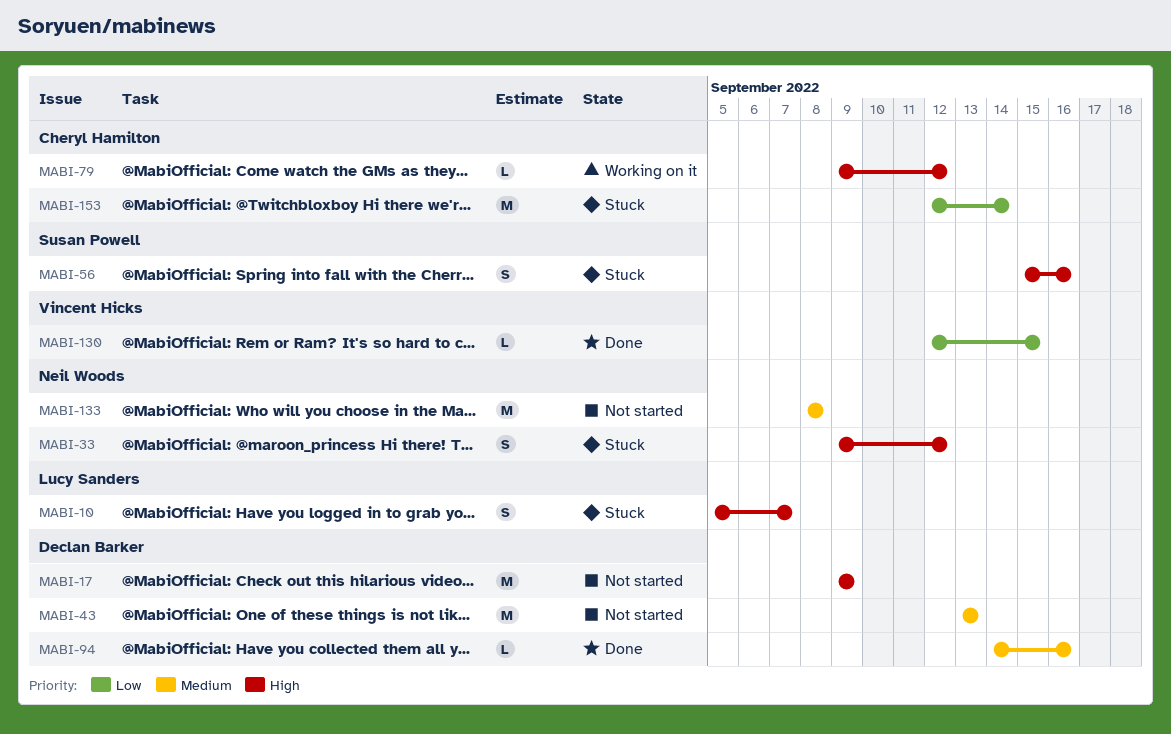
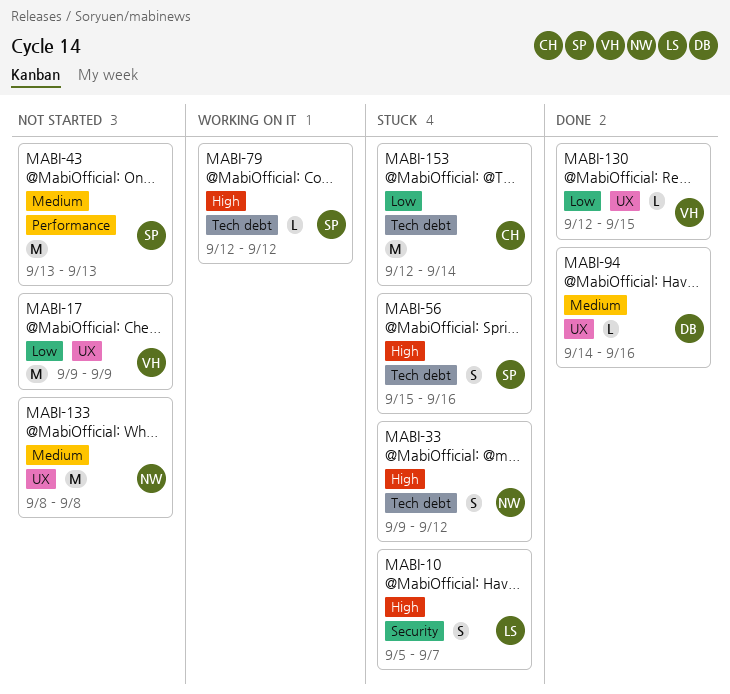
MABI-17, owner: Declan Barker -> Vincent Hicks
MABI-17, priority: High -> Low
MABI-43, owner: Declan Barker -> Susan Powell
MABI-79, owner: Cheryl Hamilton -> Susan Powell
MABI-79, start: Sep 9 -> Sep 12

